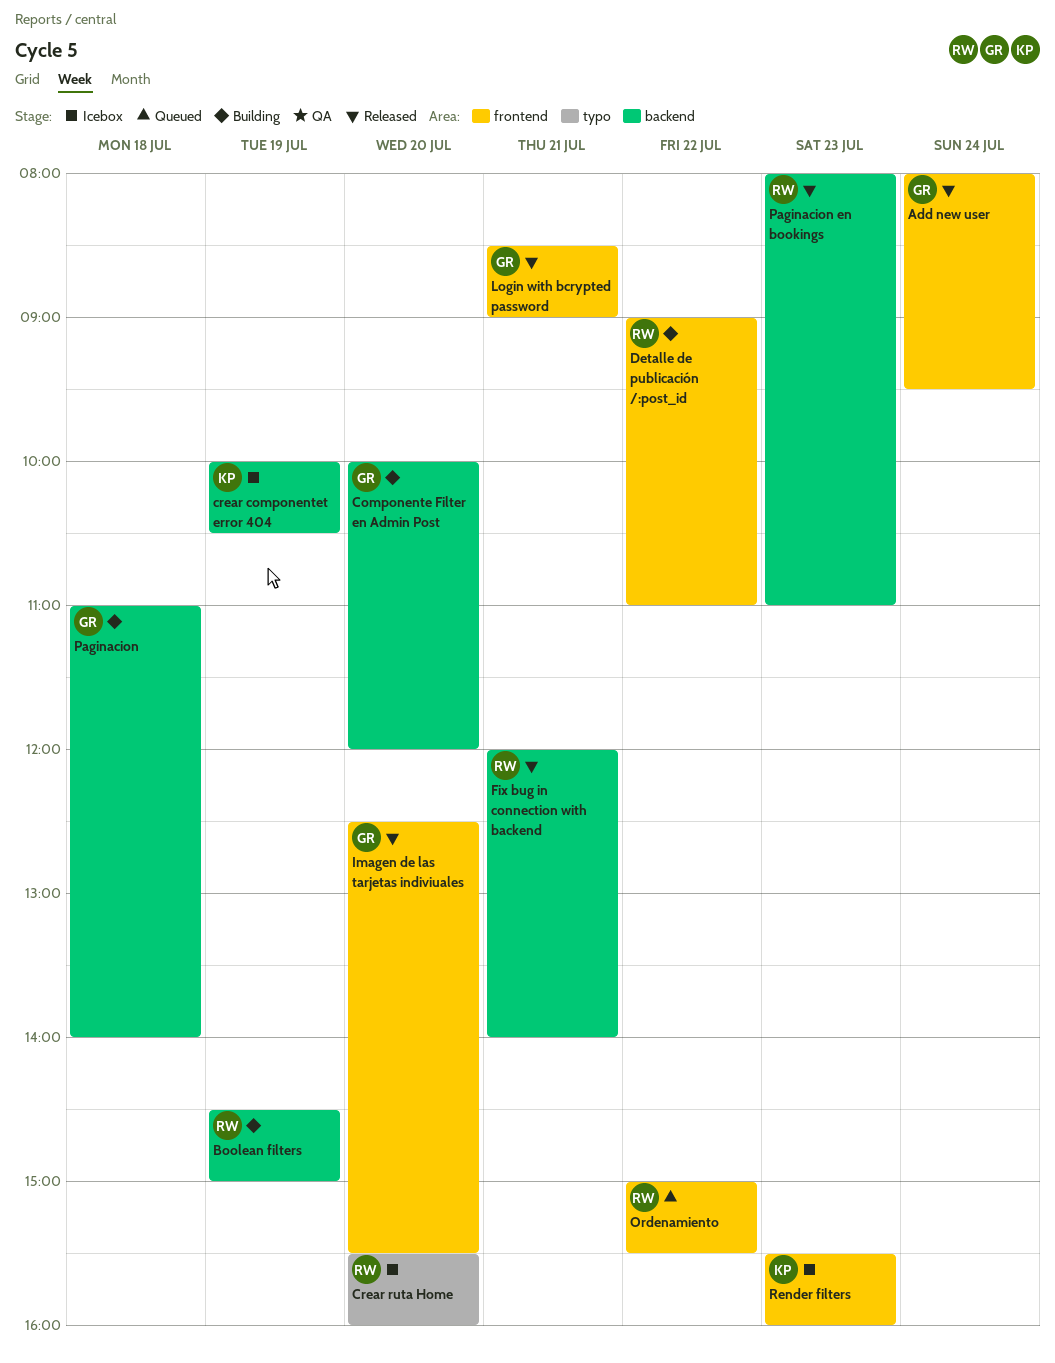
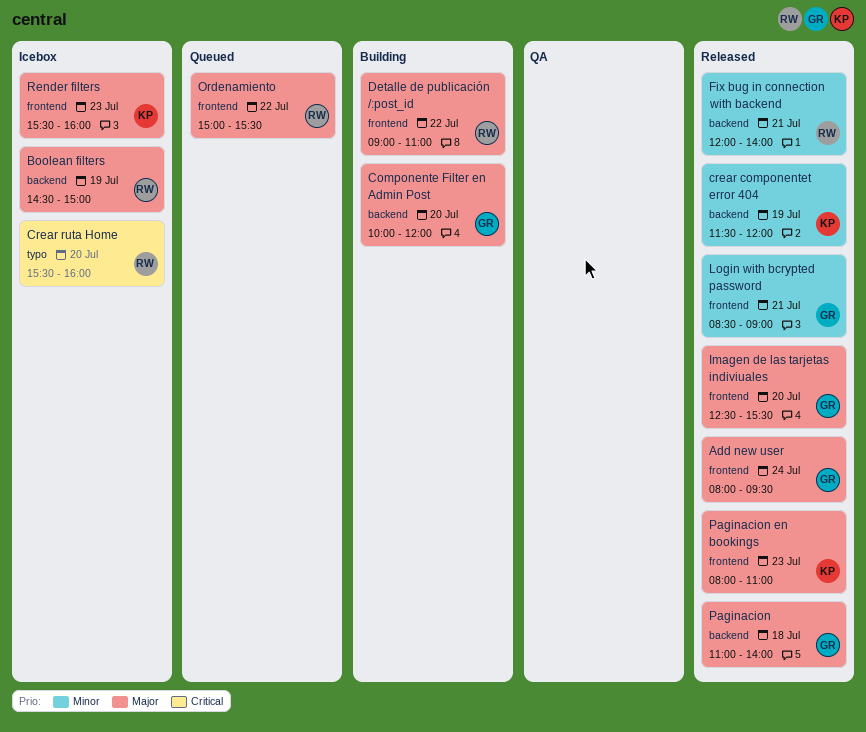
Boolean filters, status: Building -> Icebox
crear componentet error 404, status: Icebox -> Released
crear componentet error 404, begins: 10:00 -> 11:30
crear componentet error 404, ends: 10:30 -> 12:00
Paginacion, status: Building -> Released
Paginacion en bookings, owner: RW -> KP
Paginacion en bookings, label: backend -> frontend

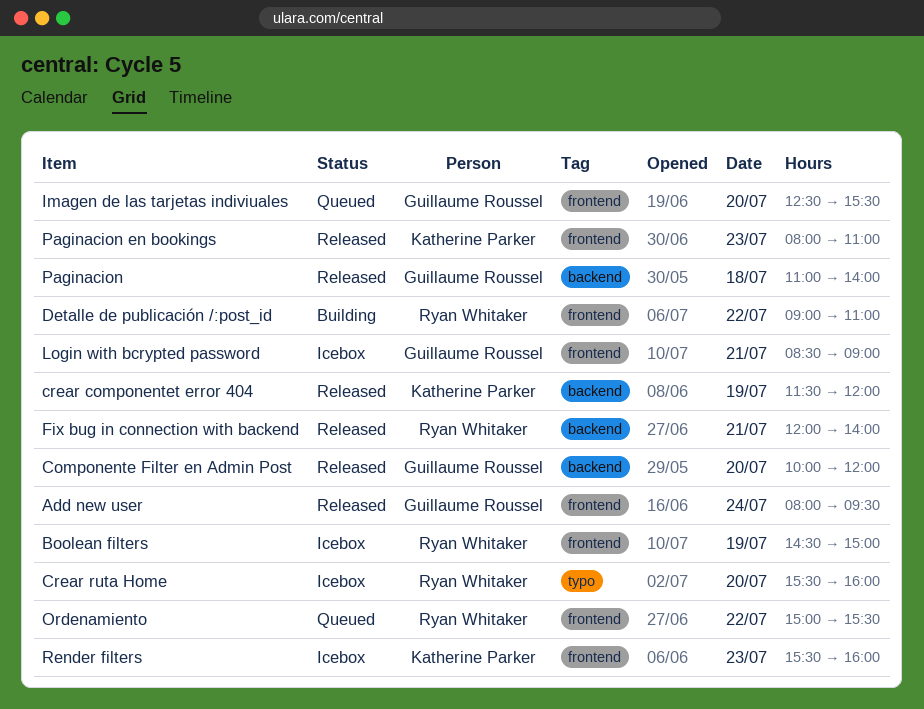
Boolean filters, label: backend -> frontend
Componente Filter en Admin Post, status: Building -> Released
Imagen de las tarjetas indiviuales, status: Released -> Queued
Login with bcrypted password, status: Released -> Icebox

